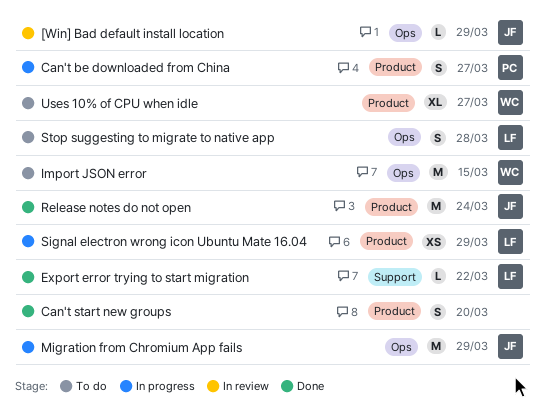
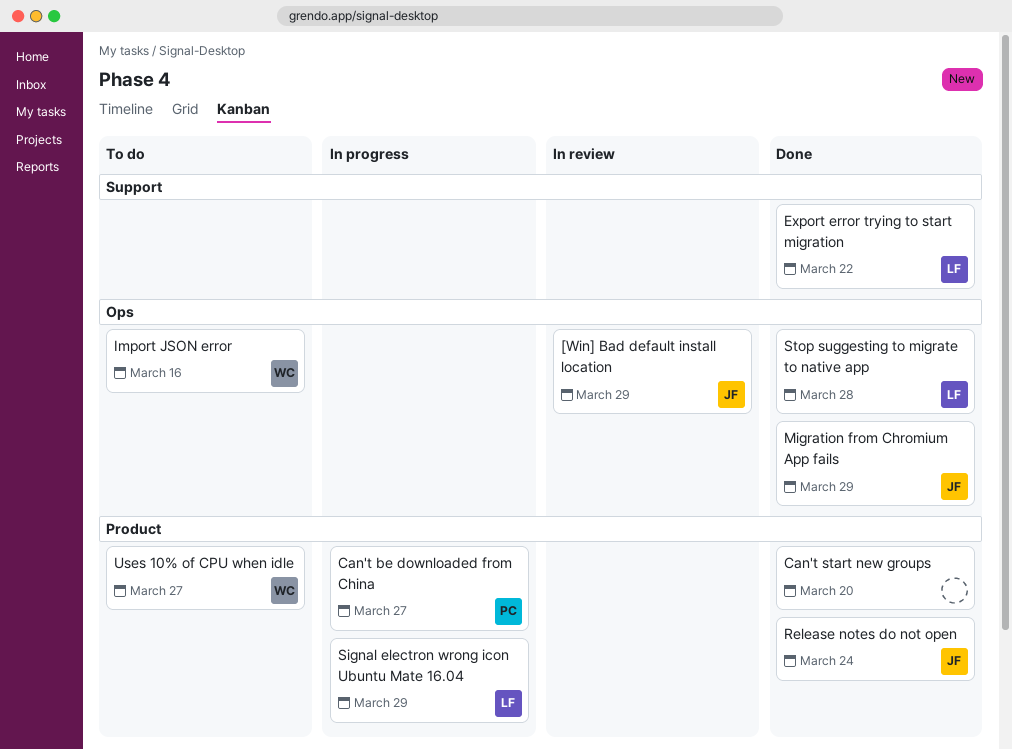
Import JSON error, due: Mar 15 -> Mar 16
Migration from Chromium App fails, status: In progress -> Done
Stop suggesting to migrate to native app, status: To do -> Done

